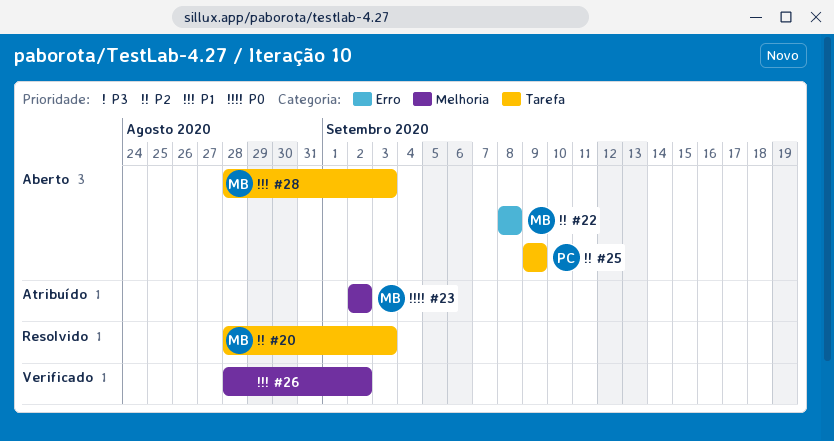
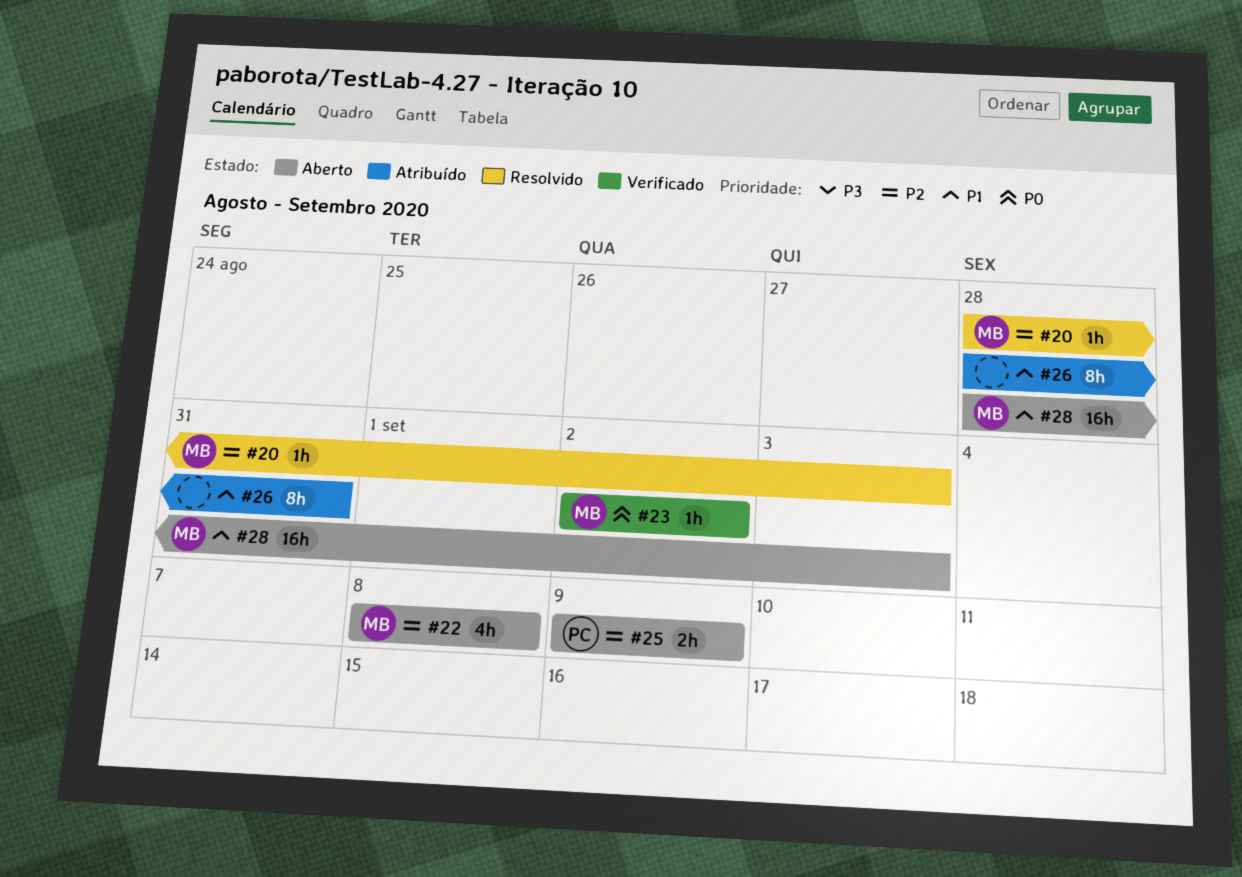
#23, status: Atribuído -> Verificado
#26, status: Verificado -> Atribuído
#26, due: Sep 2 -> Aug 31

